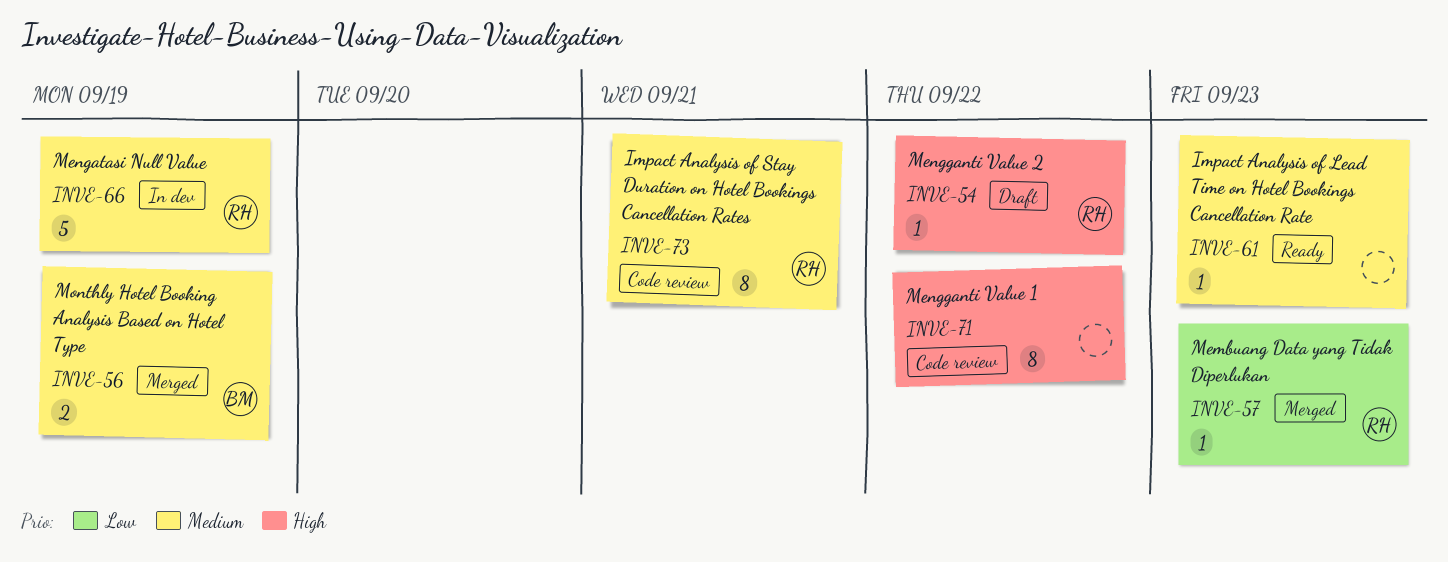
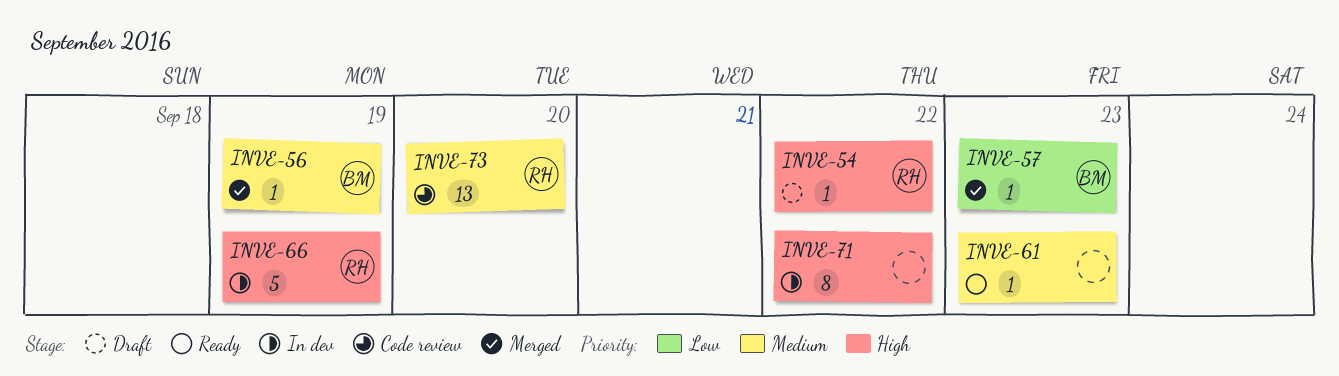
INVE-56, estimate: 2 -> 1
INVE-57, owner: RH -> BM
INVE-66, priority: Medium -> High
INVE-71, status: Code review -> In dev
INVE-73, estimate: 8 -> 13
INVE-73, due: Sep 21 -> Sep 20

